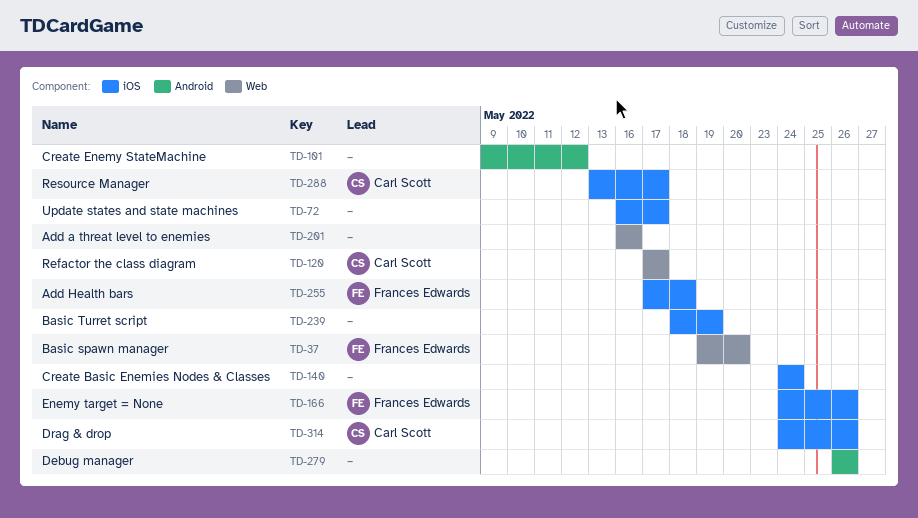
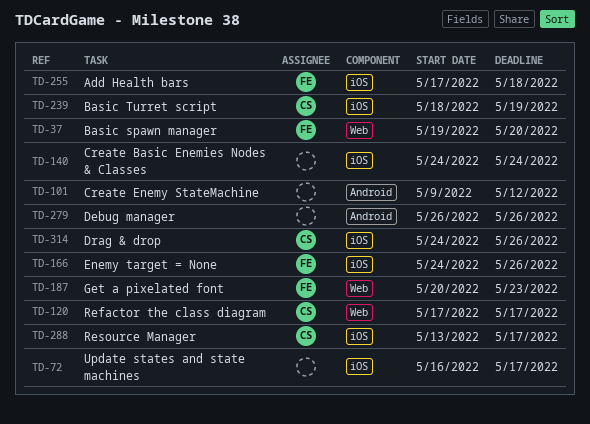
TD-187: none -> present
TD-201: present -> none
TD-239, owner: none -> Carl Scott

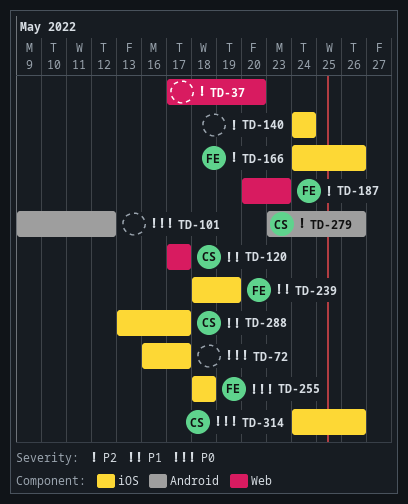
TD-37, owner: FE -> none
TD-37, start: May 19 -> May 17
TD-239, owner: CS -> FE
TD-255, start: May 17 -> May 18
TD-279, owner: none -> CS
TD-279, start: May 26 -> May 23

